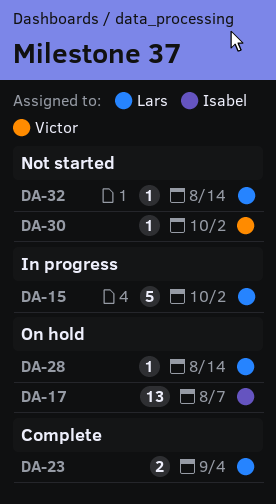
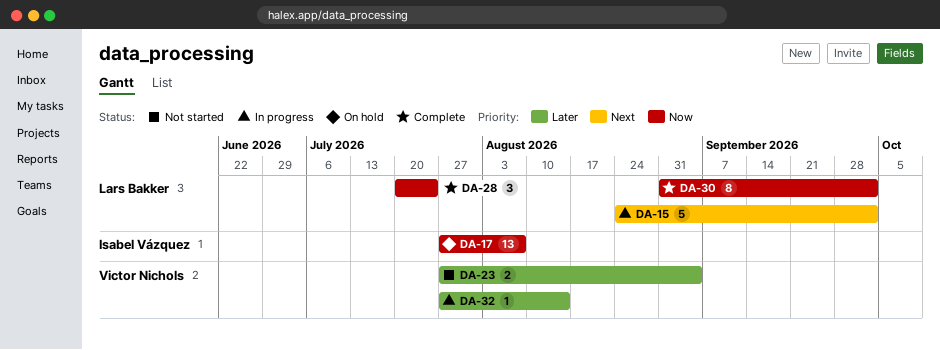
DA-23, status: Complete -> Not started
DA-23, owner: Lars Bakker -> Victor Nichols
DA-28, status: On hold -> Complete
DA-28, estimate: 1 -> 3
DA-28, due: Aug 14 -> Jul 24
DA-30, status: Not started -> Complete
DA-30, owner: Victor Nichols -> Lars Bakker
DA-30, estimate: 1 -> 8
DA-32, status: Not started -> In progress
DA-32, owner: Lars Bakker -> Victor Nichols

